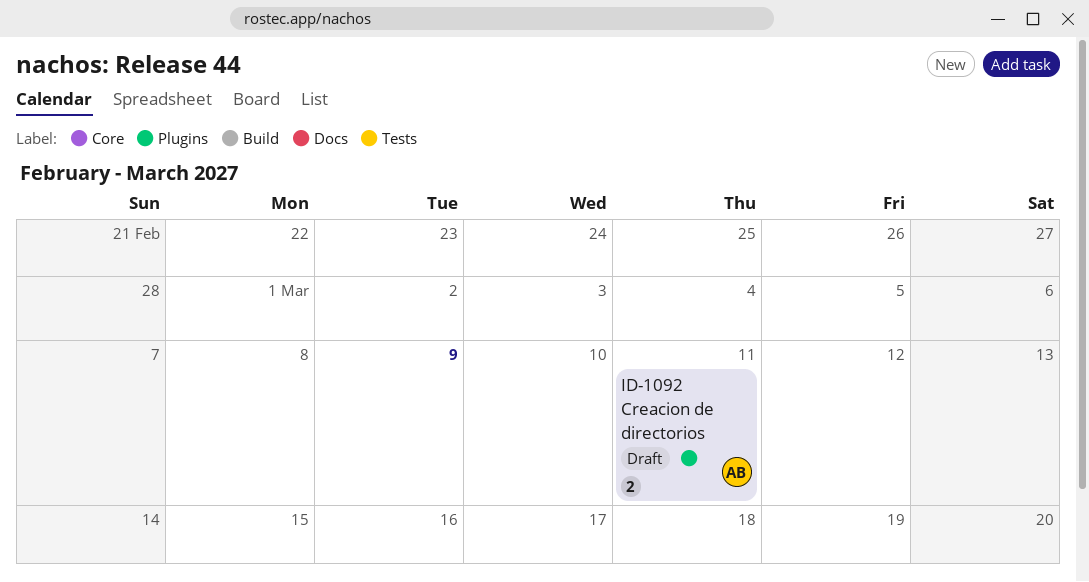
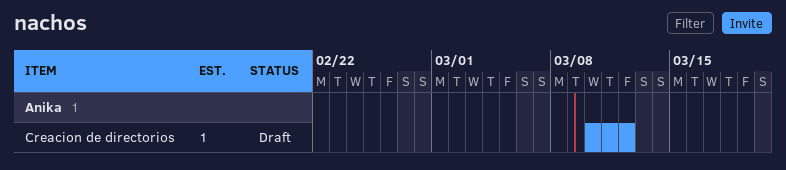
Creacion de directorios, estimate: 2 -> 1
Creacion de directorios, due: Mar 11 -> Mar 12

